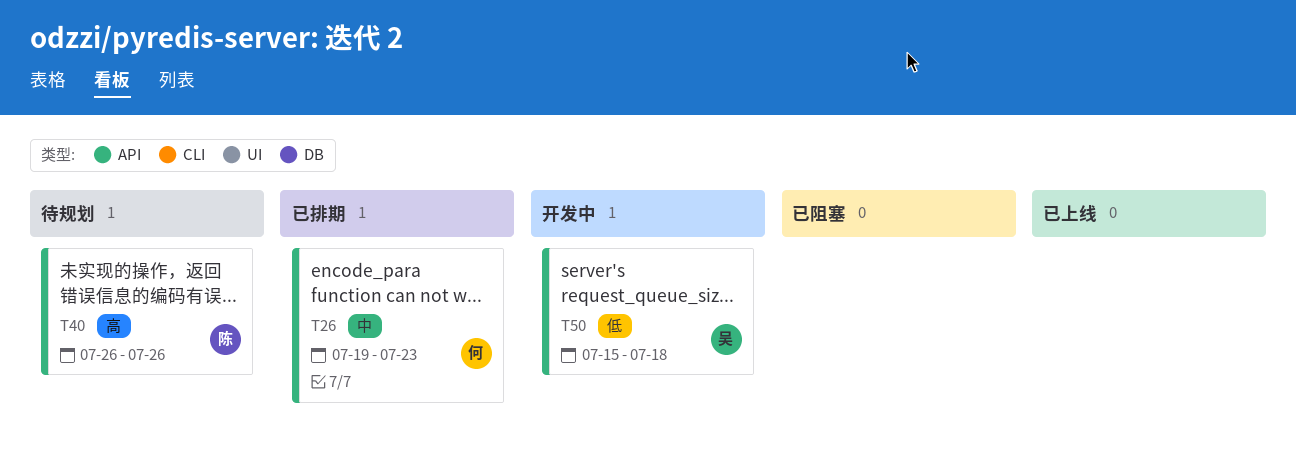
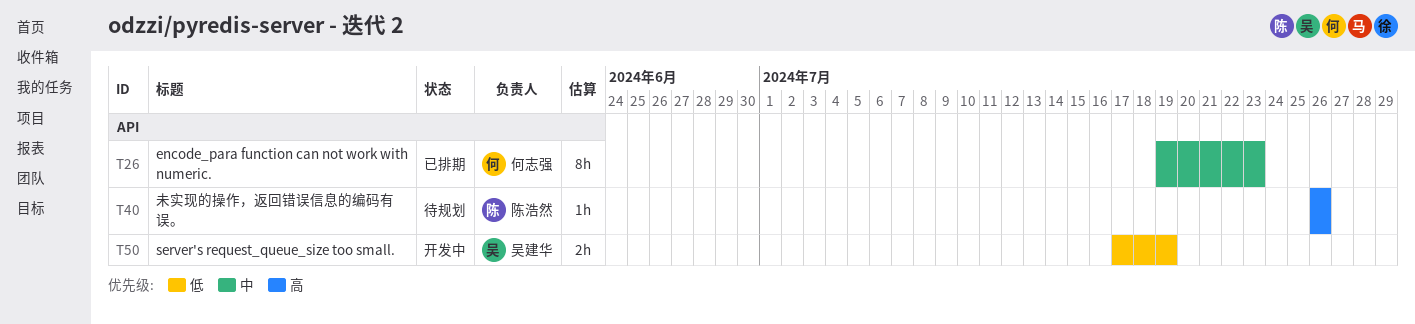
T50, start: Jul 15 -> Jul 17
T50, due: Jul 18 -> Jul 19

